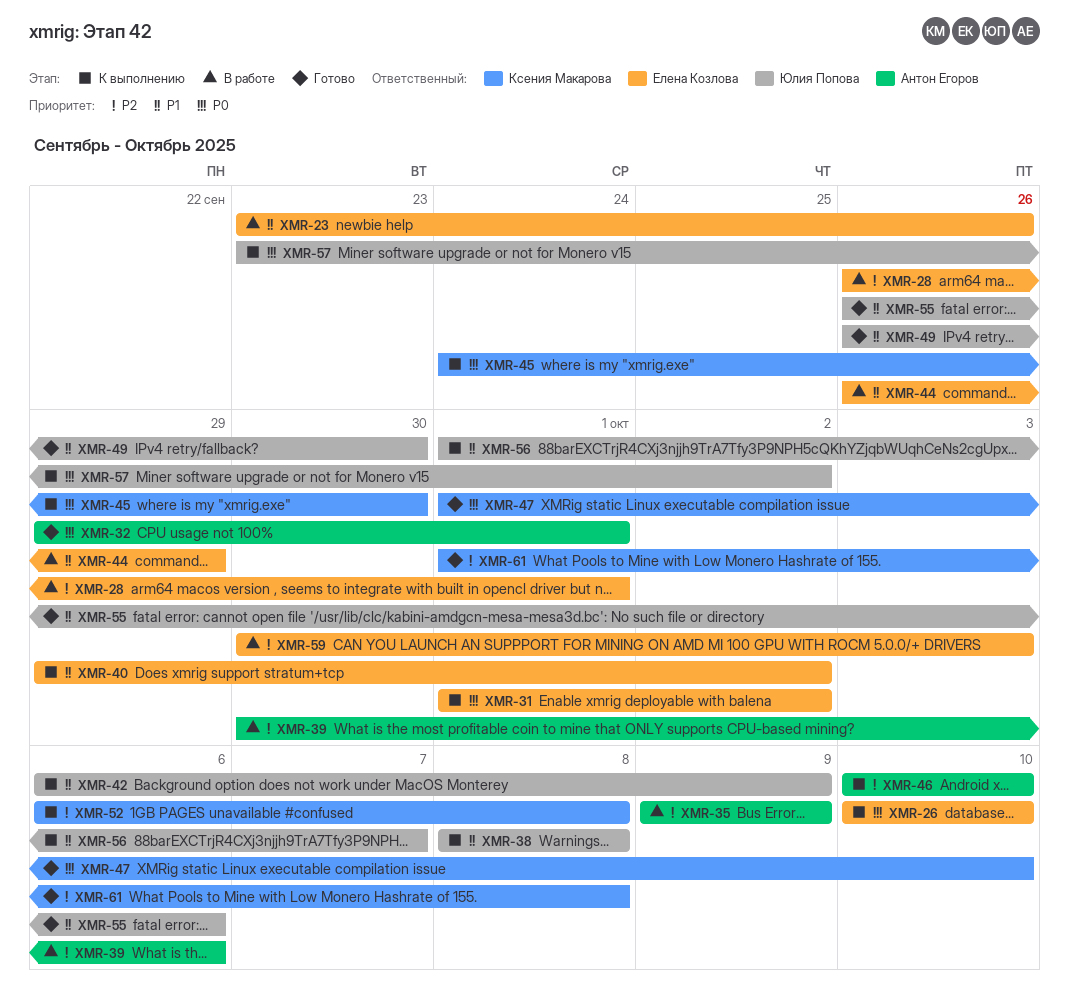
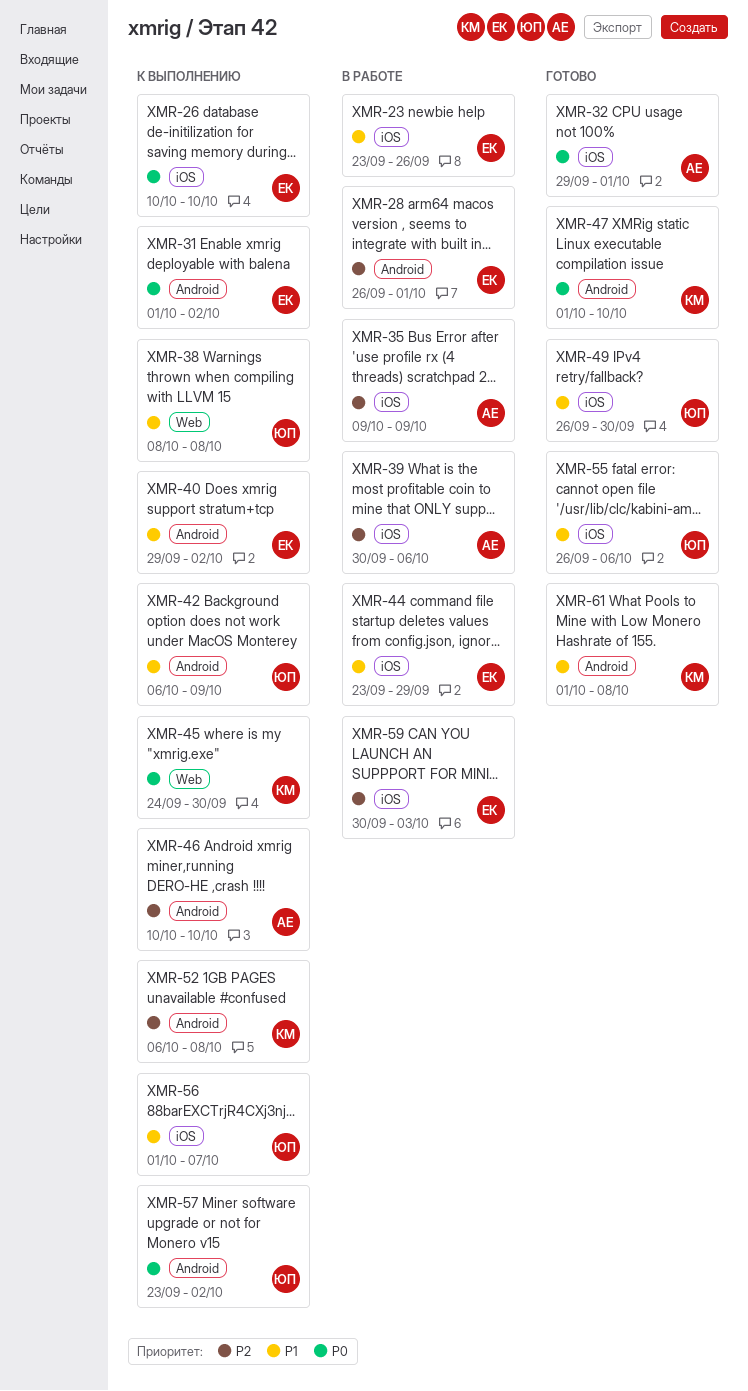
XMR-44, start: Sep 26 -> Sep 23
XMR-61, priority: P2 -> P1

